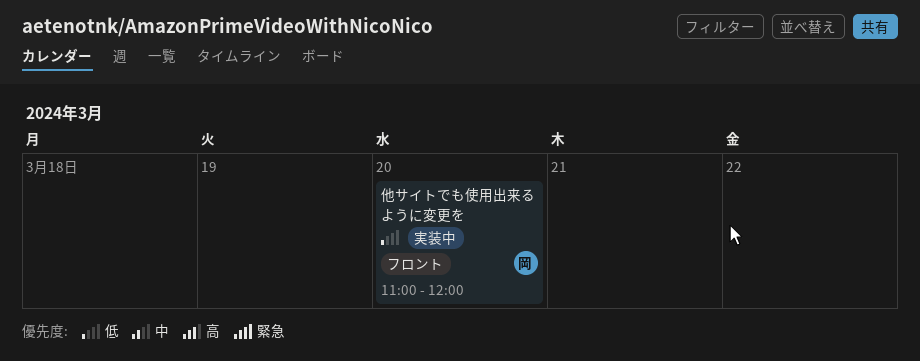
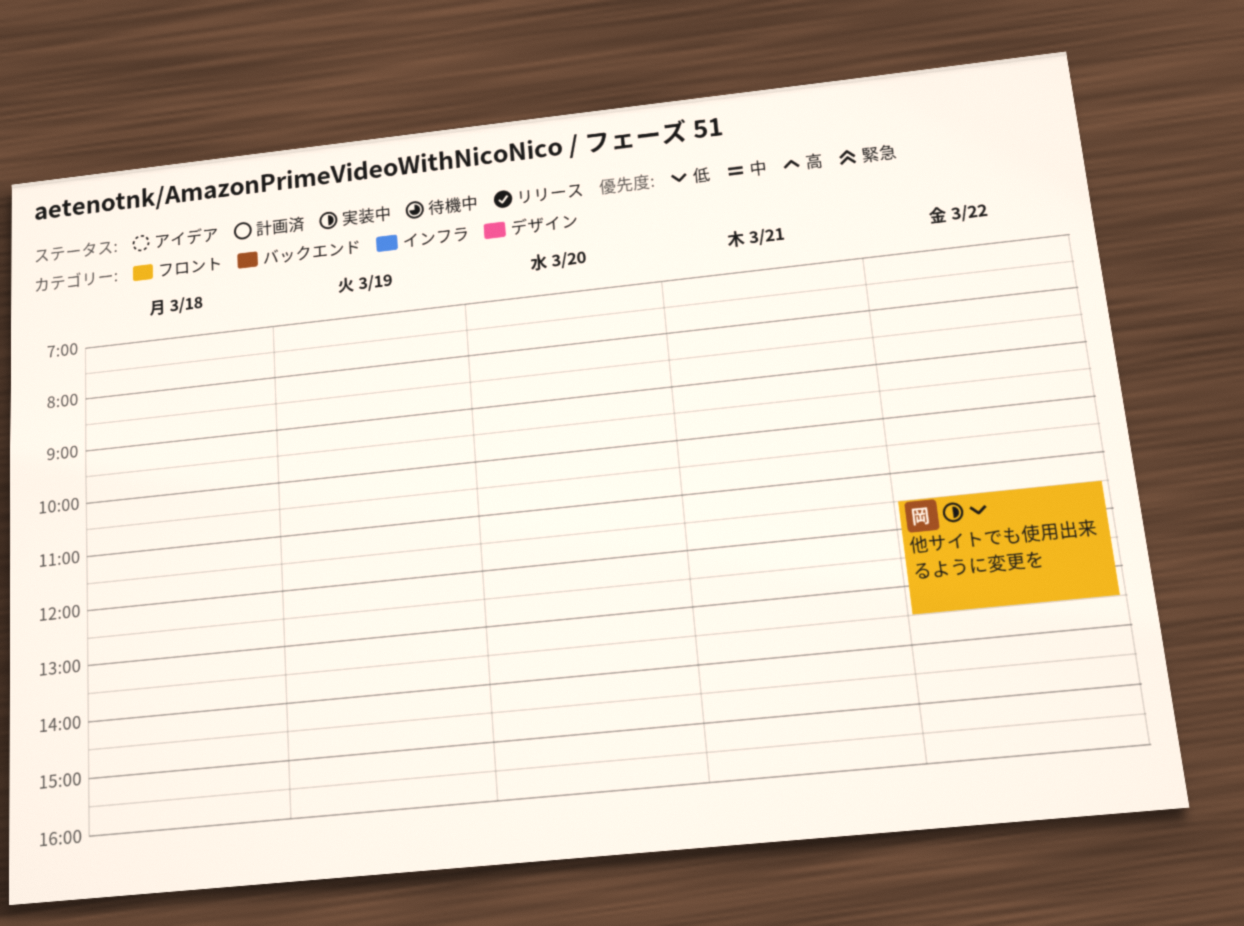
他サイトでも使用出来るように変更を, day: Mar 20 -> Mar 22
他サイトでも使用出来るように変更を, begins: 11:00 -> 11:30
他サイトでも使用出来るように変更を, ends: 12:00 -> 13:30

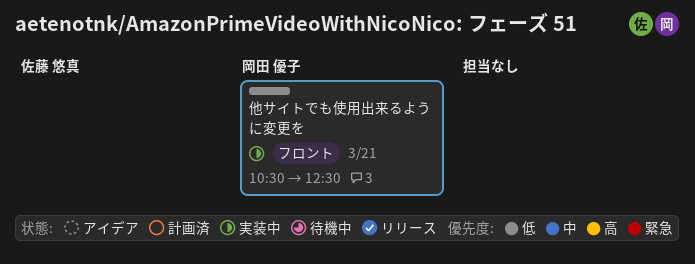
他サイトでも使用出来るように変更を, day: Mar 22 -> Mar 21
他サイトでも使用出来るように変更を, begins: 11:30 -> 10:30
他サイトでも使用出来るように変更を, ends: 13:30 -> 12:30

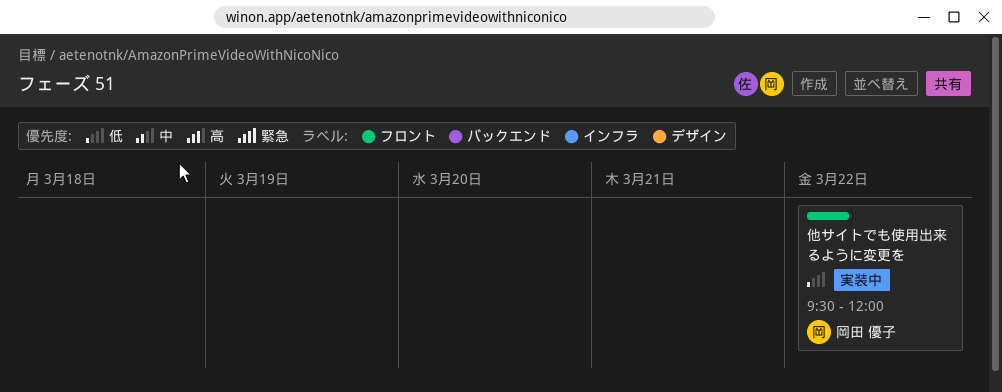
他サイトでも使用出来るように変更を, day: Mar 21 -> Mar 22
他サイトでも使用出来るように変更を, begins: 10:30 -> 09:30
他サイトでも使用出来るように変更を, ends: 12:30 -> 12:00

